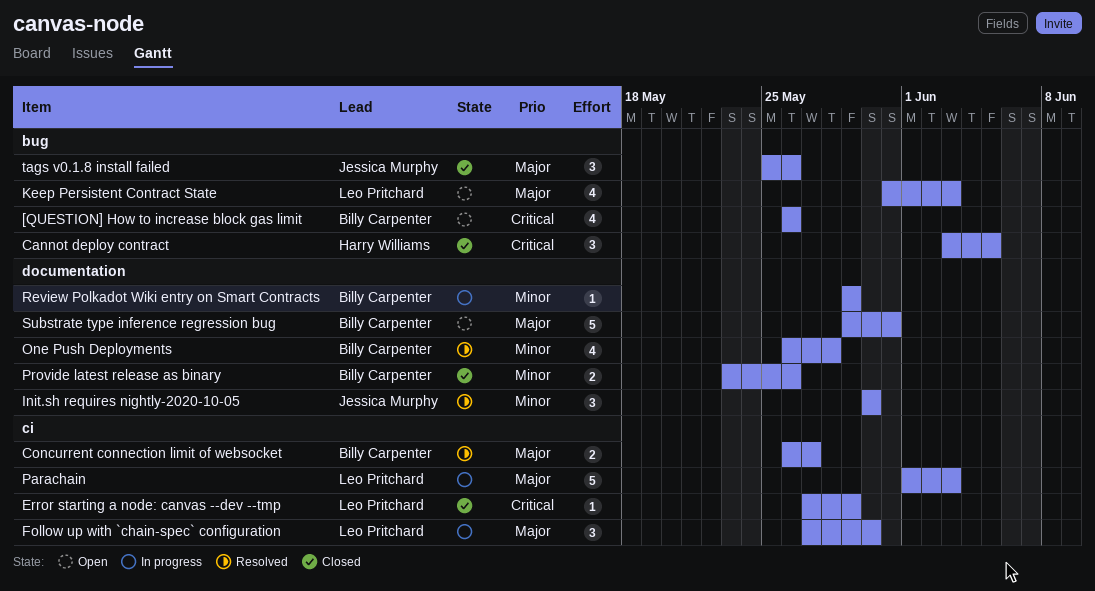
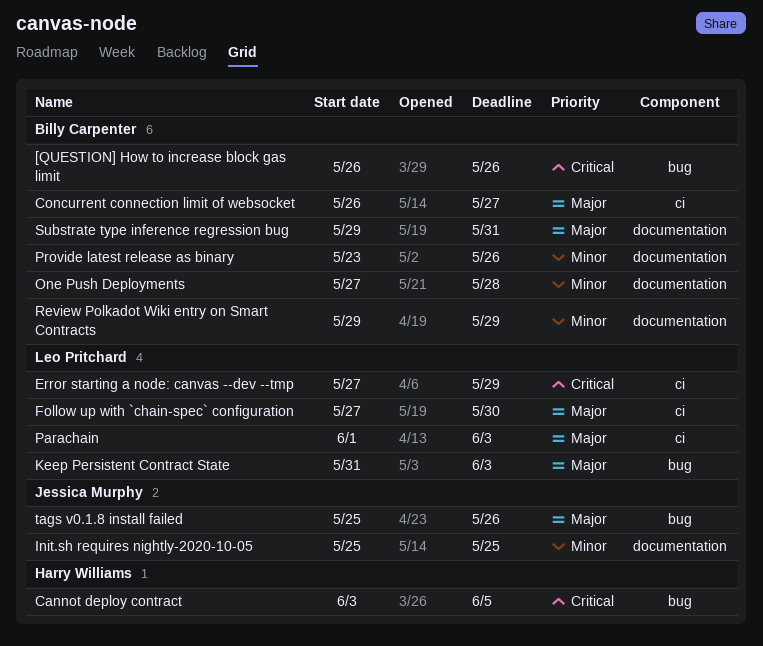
Init.sh requires nightly-2020-10-05, start: May 30 -> May 25
Init.sh requires nightly-2020-10-05, due: May 30 -> May 25
One Push Deployments, start: May 26 -> May 27

